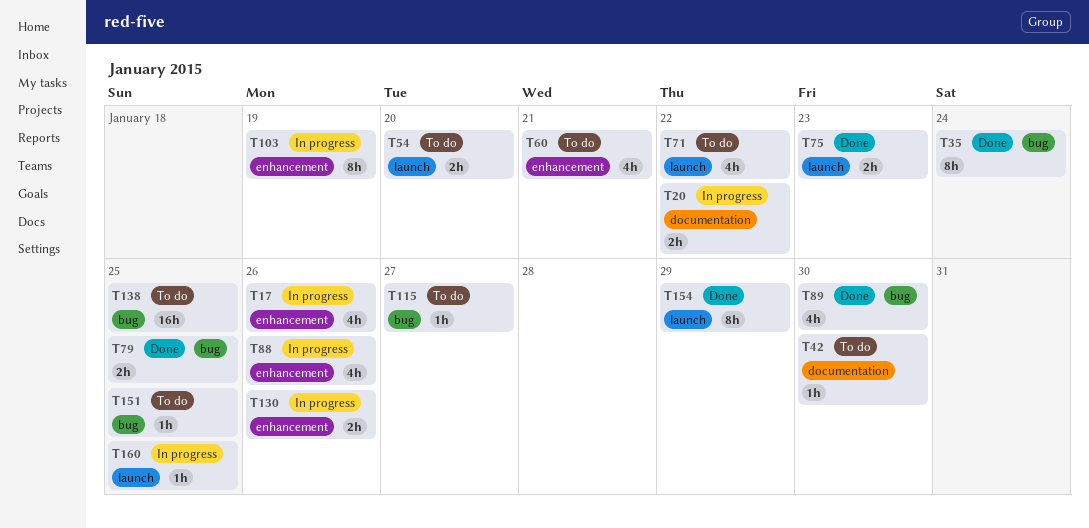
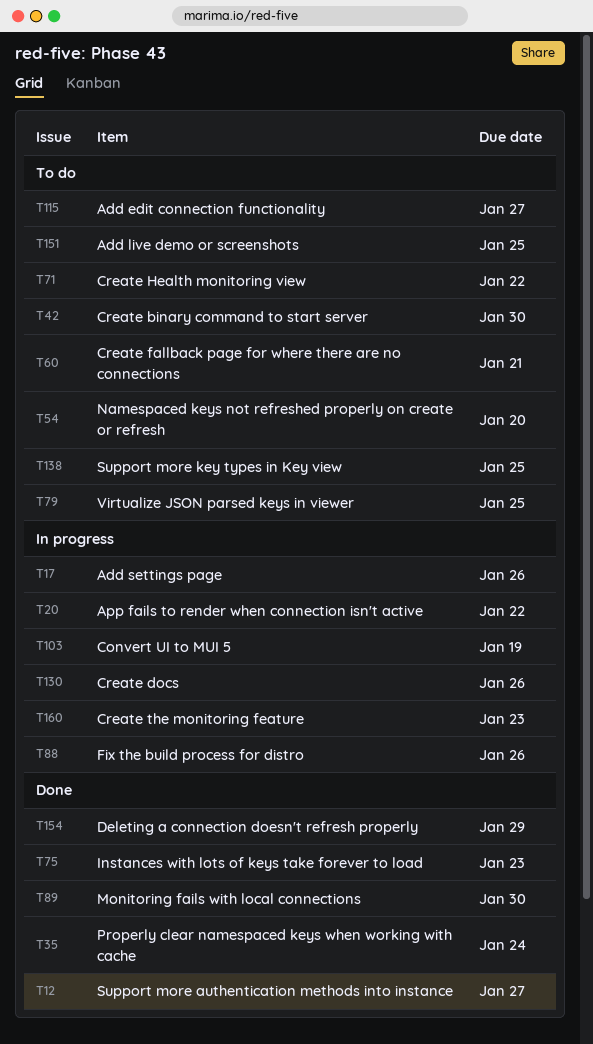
T12: none -> present
T79, status: Done -> To do
T160, due: Jan 25 -> Jan 23

